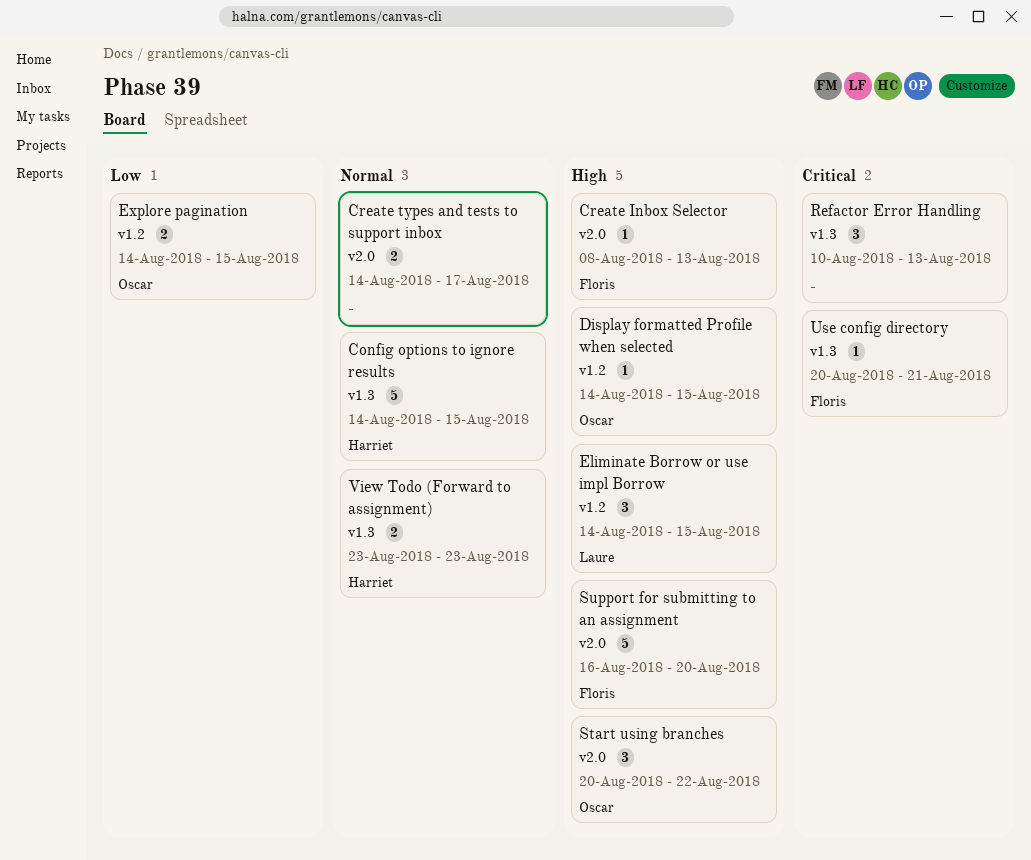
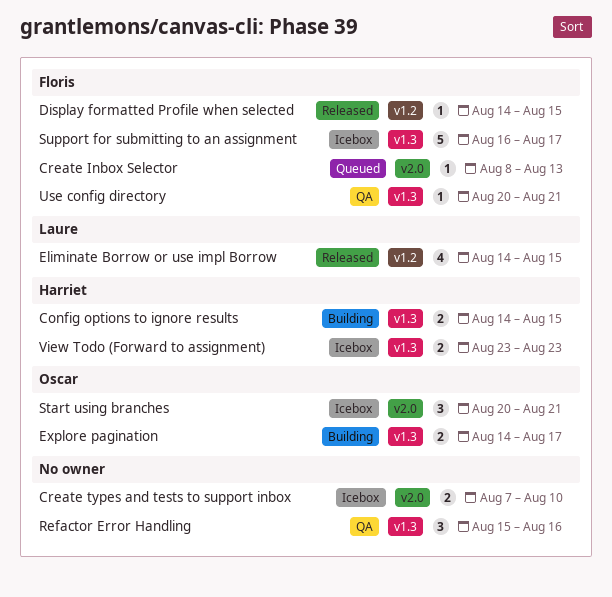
Config options to ignore results, estimate: 5 -> 2
Create types and tests to support inbox, start: Aug 14 -> Aug 7
Create types and tests to support inbox, due: Aug 17 -> Aug 10
Display formatted Profile when selected, owner: Oscar -> Floris
Eliminate Borrow or use impl Borrow, estimate: 3 -> 4
Explore pagination, label: v1.2 -> v1.3
Explore pagination, due: Aug 15 -> Aug 17
Refactor Error Handling, start: Aug 10 -> Aug 15
Refactor Error Handling, due: Aug 13 -> Aug 16
Start using branches, due: Aug 22 -> Aug 21
Support for submitting to an assignment, label: v2.0 -> v1.3
Support for submitting to an assignment, due: Aug 20 -> Aug 17

